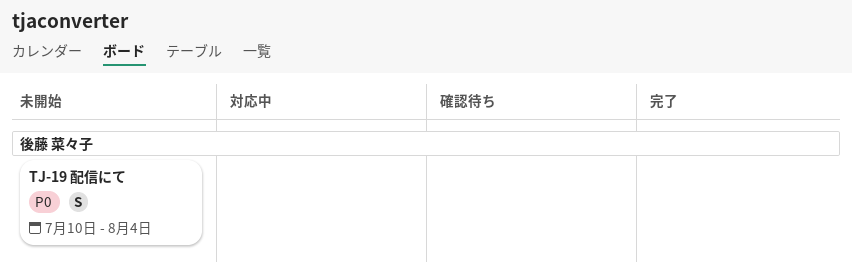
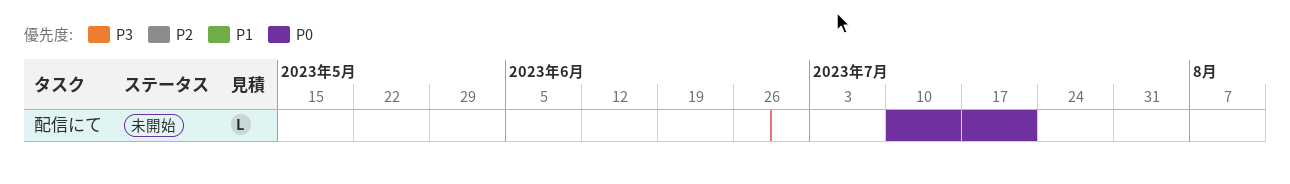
配信にて, estimate: S -> L
配信にて, due: Aug 4 -> Jul 21

